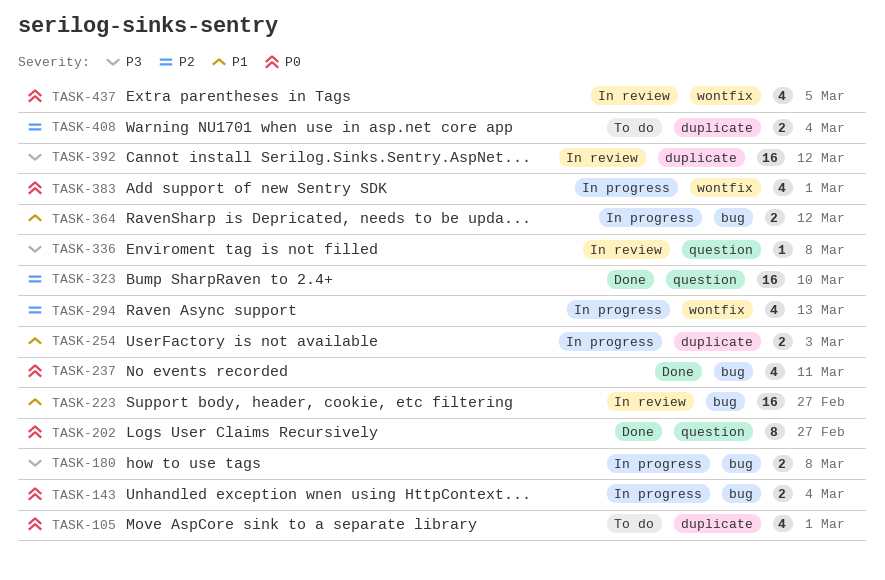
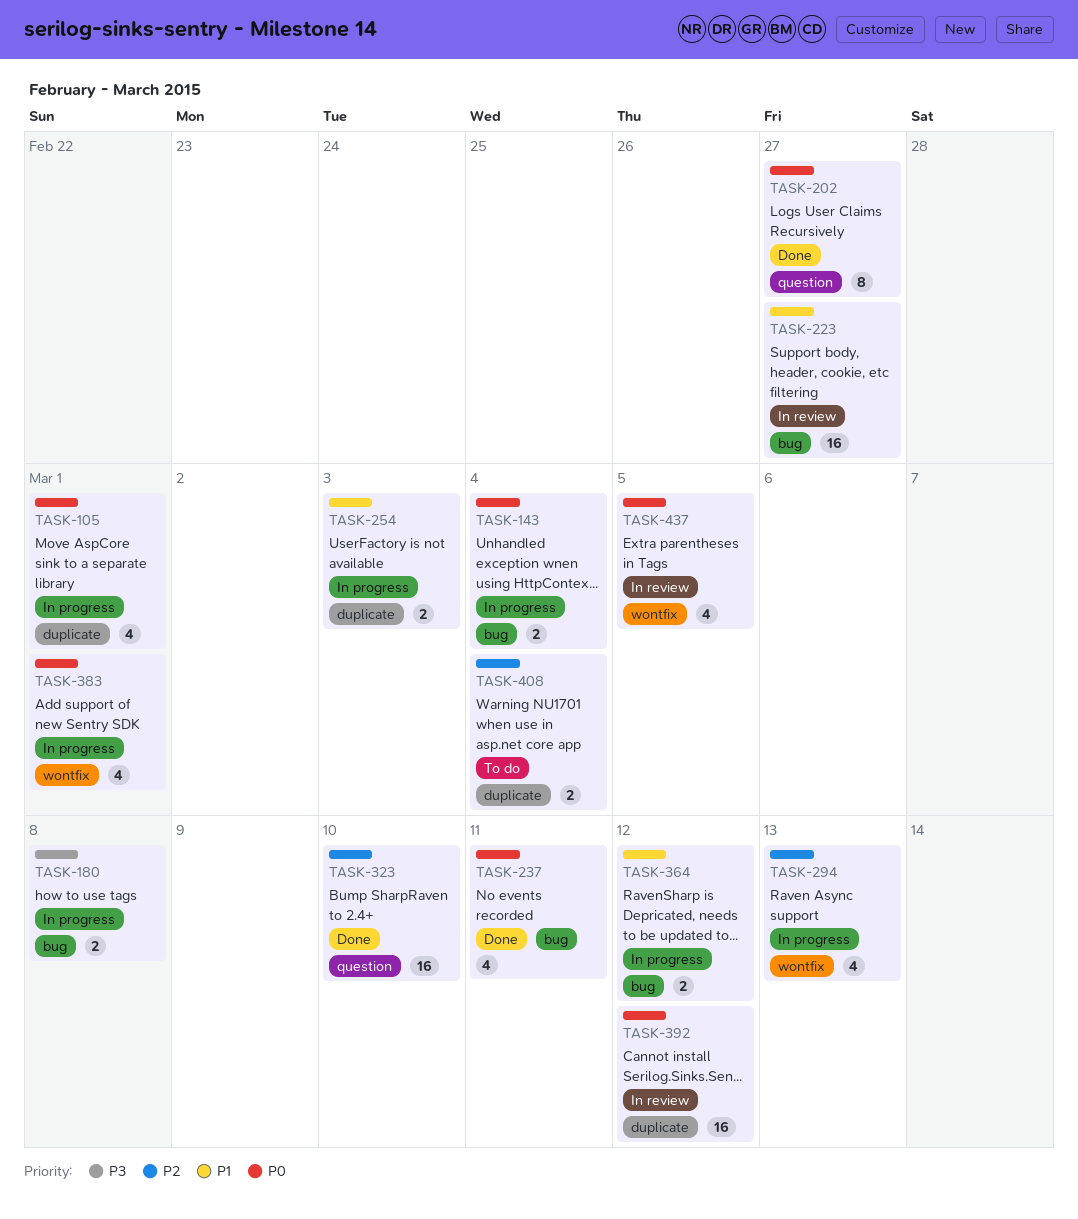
TASK-105, status: To do -> In progress
TASK-336: present -> none
TASK-392, priority: P3 -> P0

